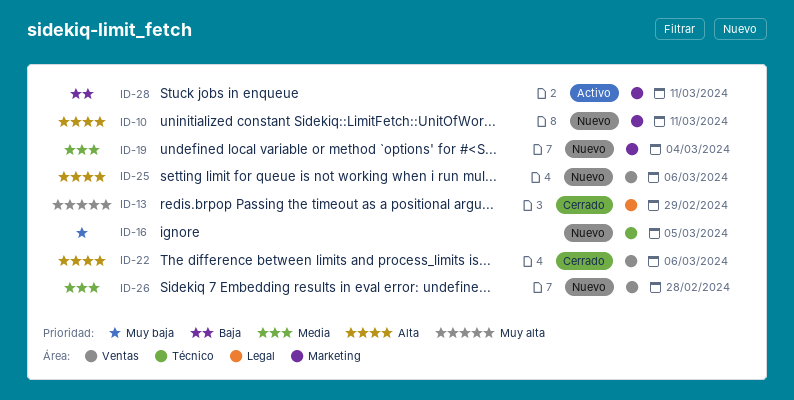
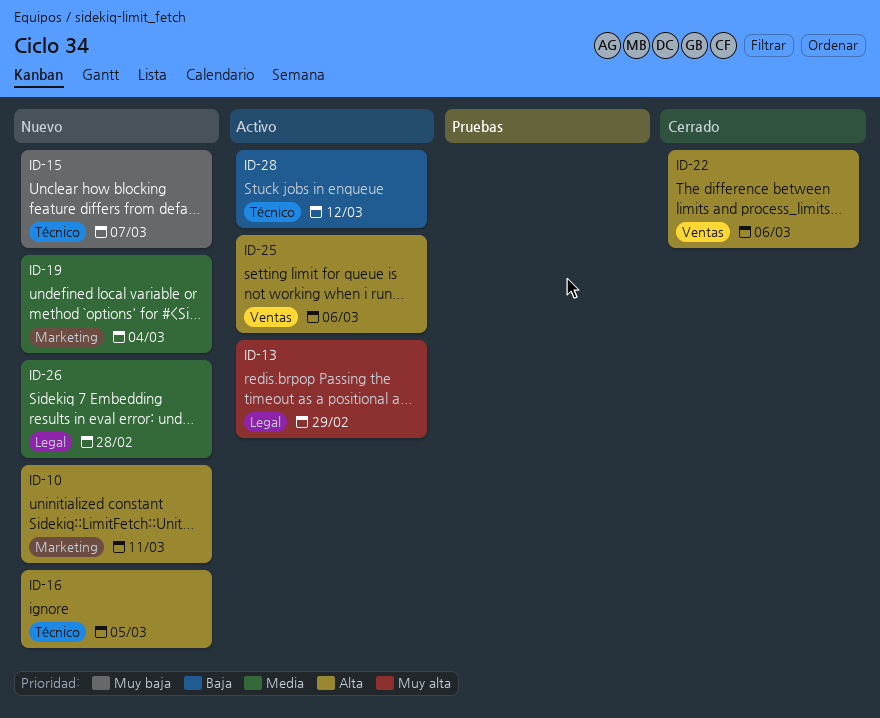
ID-13, status: Cerrado -> Activo
ID-15: none -> present
ID-16, priority: Muy baja -> Alta
ID-25, status: Nuevo -> Activo
ID-26, label: Ventas -> Legal
ID-28, label: Marketing -> Técnico
ID-28, due: Mar 11 -> Mar 12

